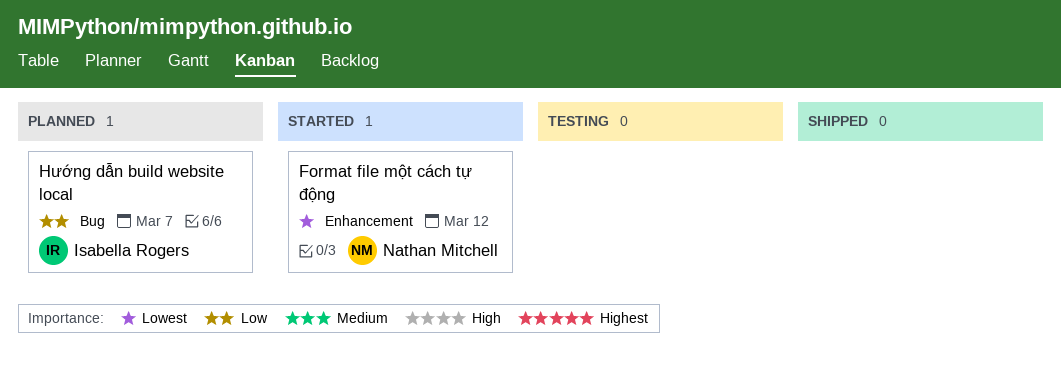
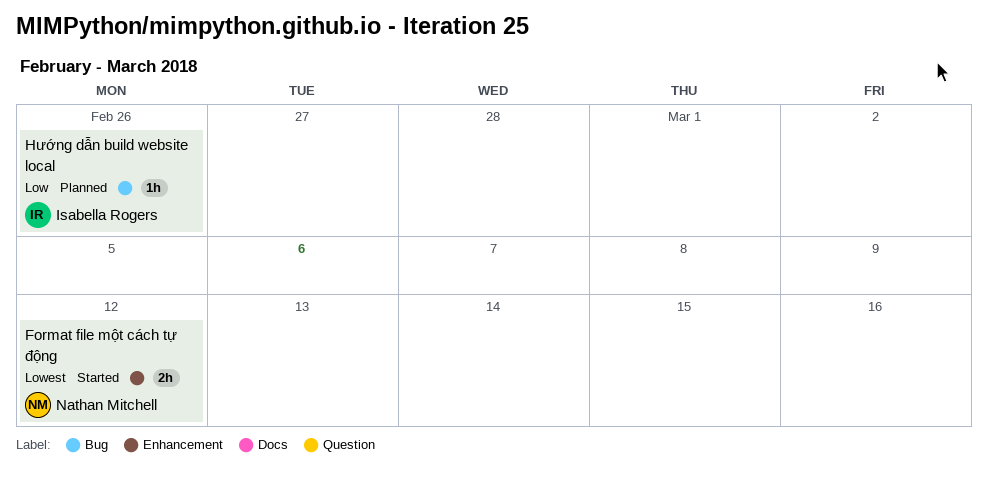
Hướng dẫn build website local, due: Mar 7 -> Feb 26

